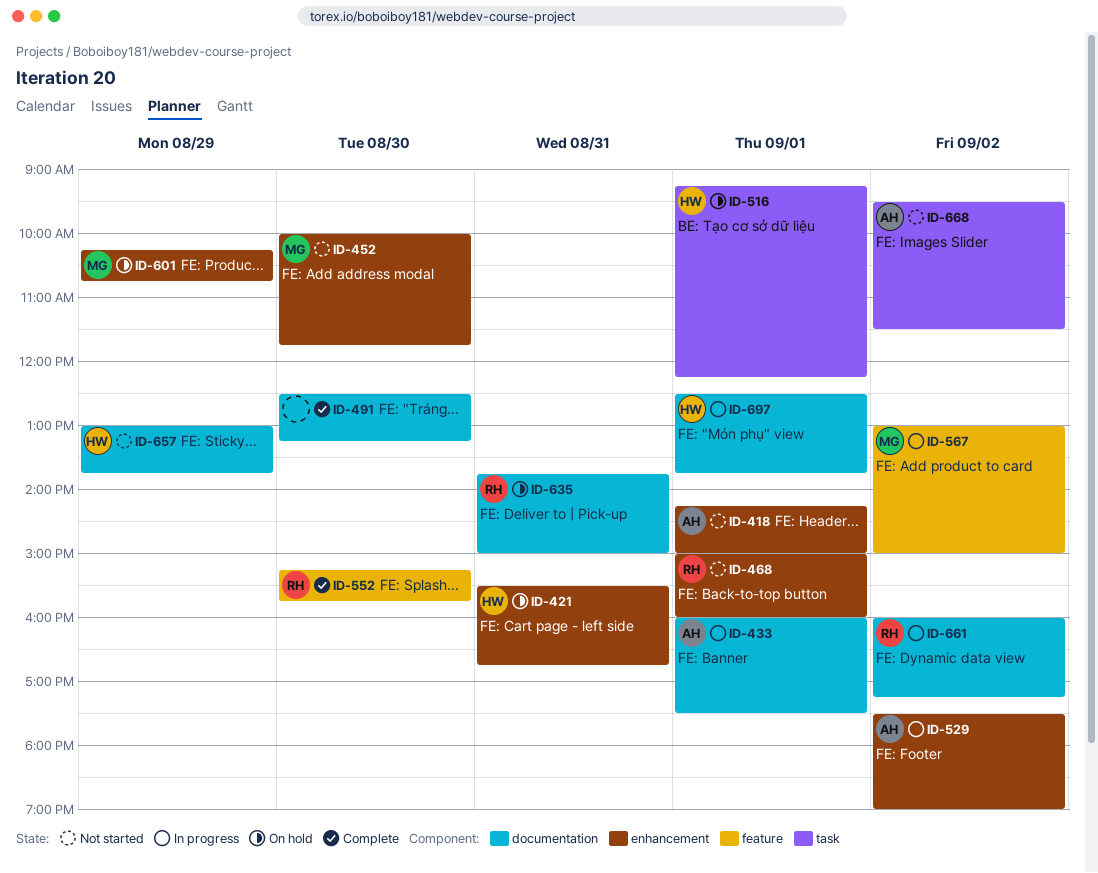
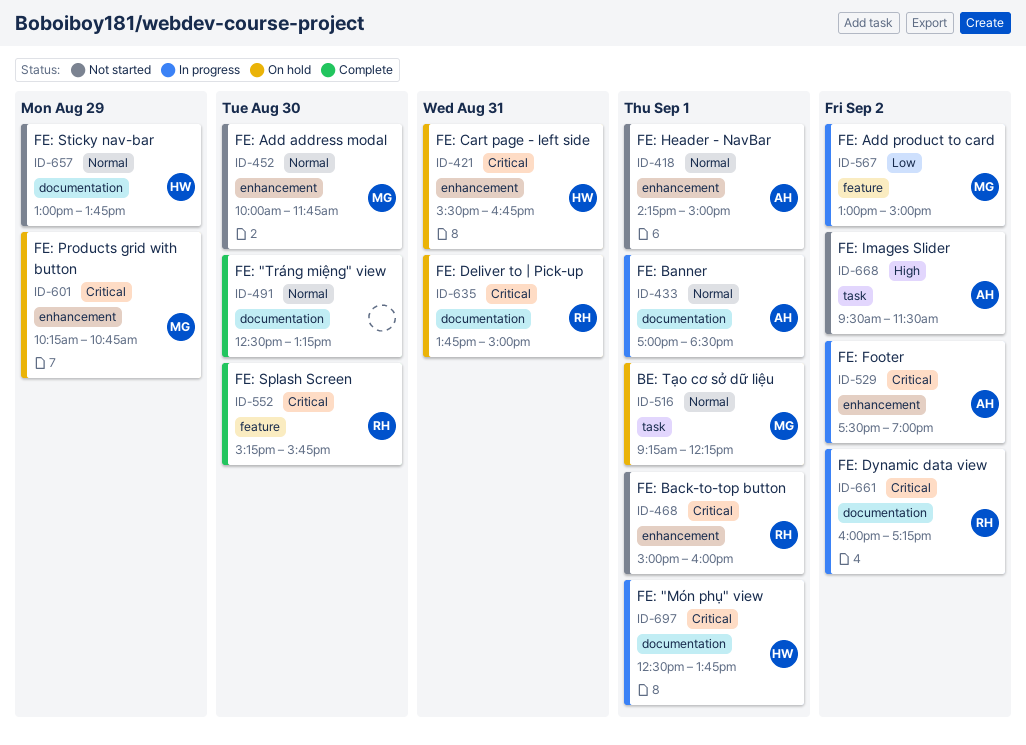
ID-433, begins: 16:00 -> 17:00
ID-433, ends: 17:30 -> 18:30
ID-516, owner: HW -> MG

